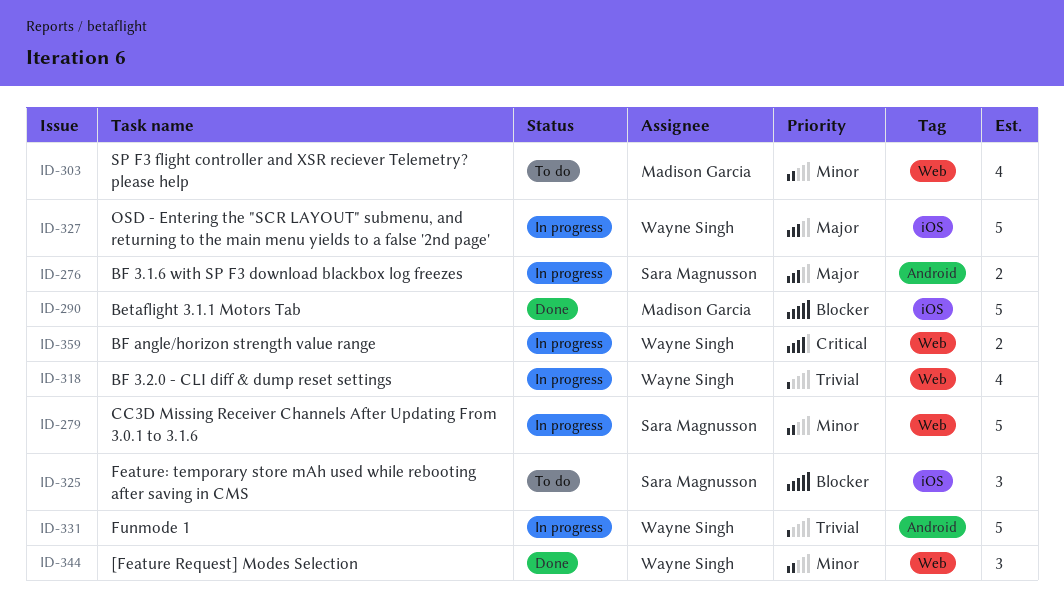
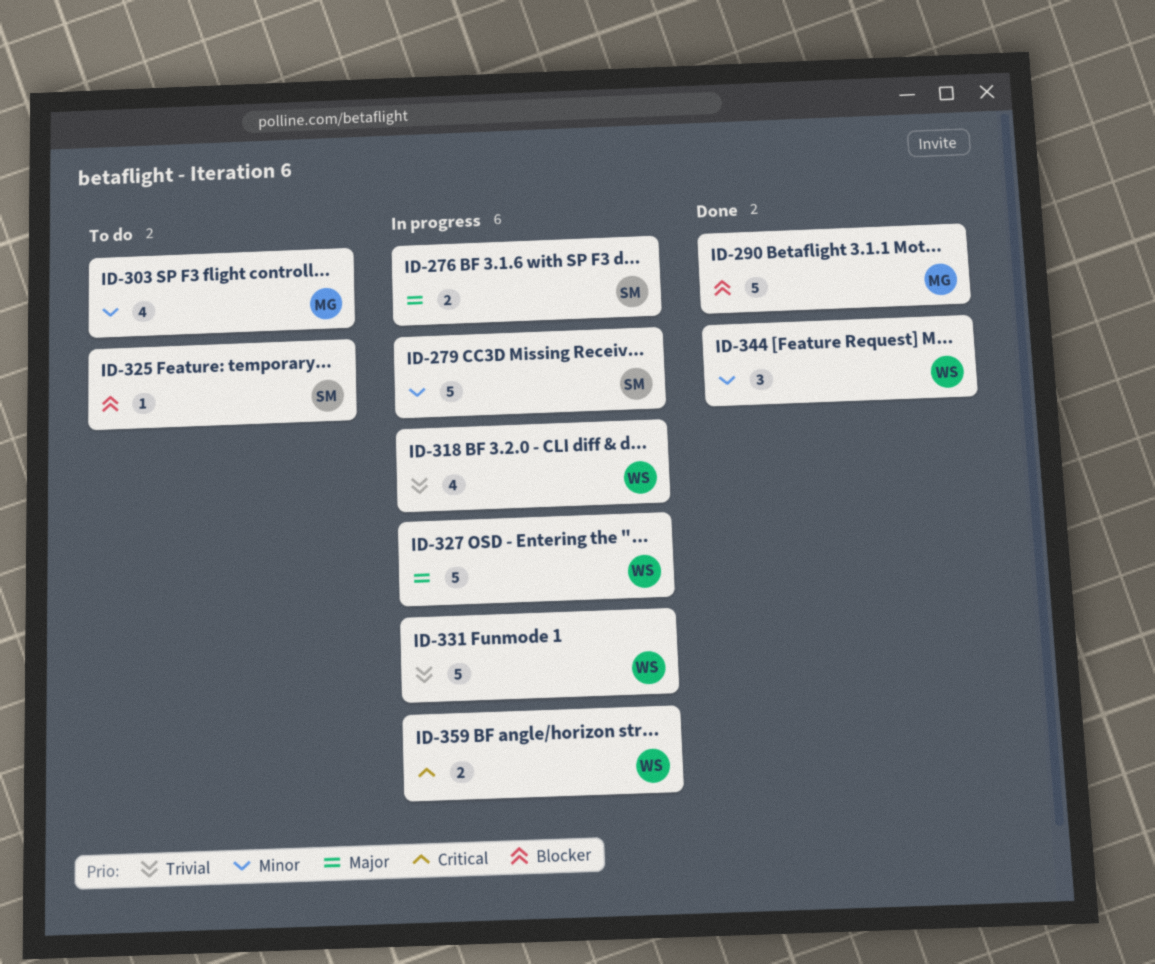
ID-325, estimate: 3 -> 1

